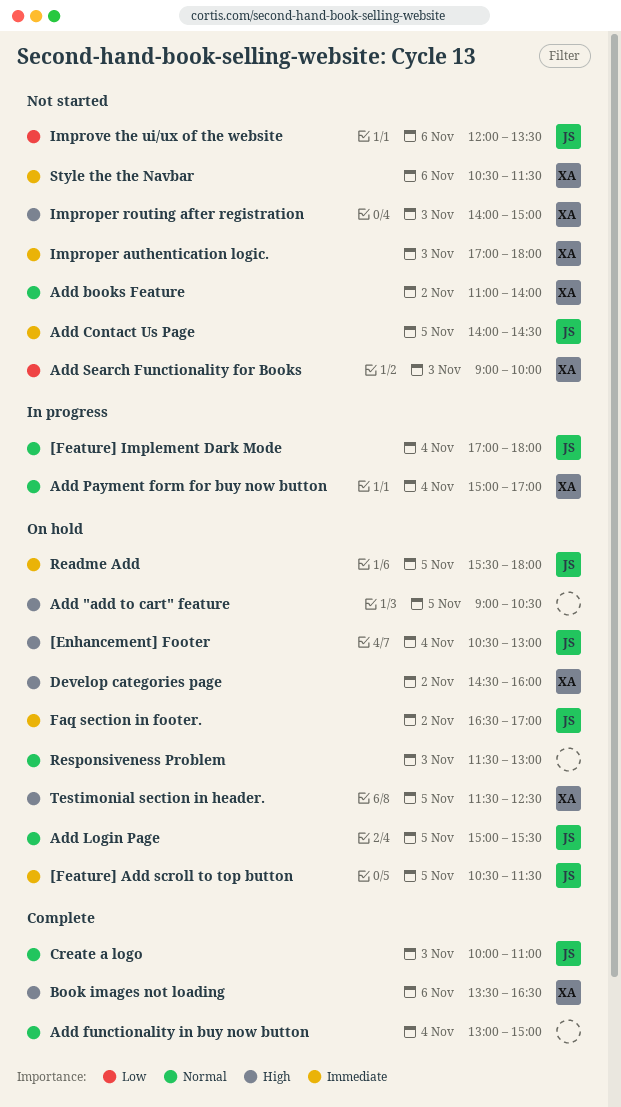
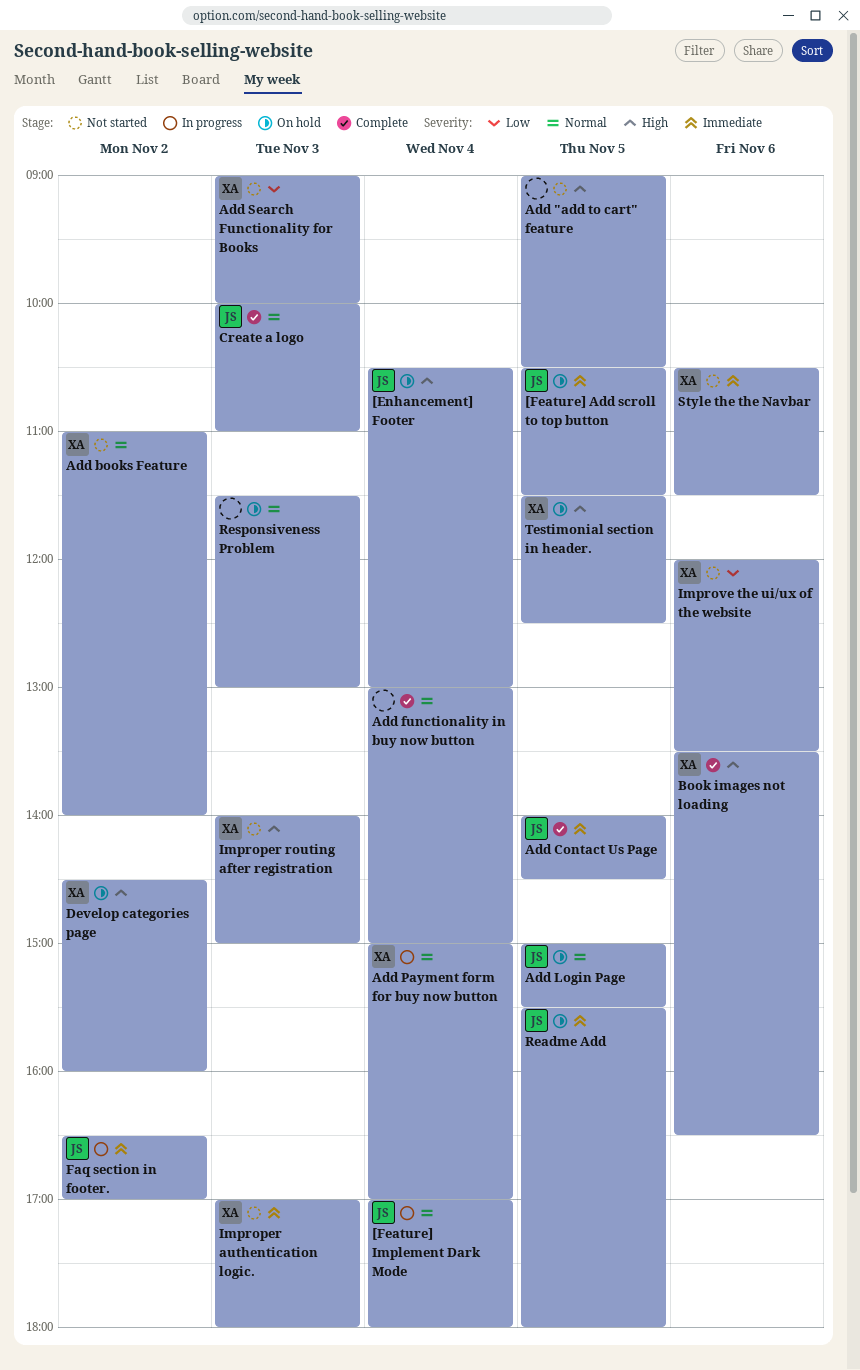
Add "add to cart" feature, status: On hold -> Not started
Add Contact Us Page, status: Not started -> Complete
Faq section in footer., status: On hold -> In progress
Improve the ui/ux of the website, owner: JS -> XA

